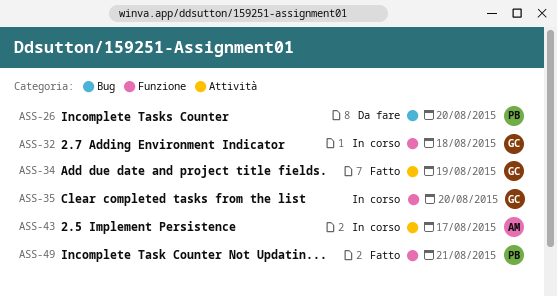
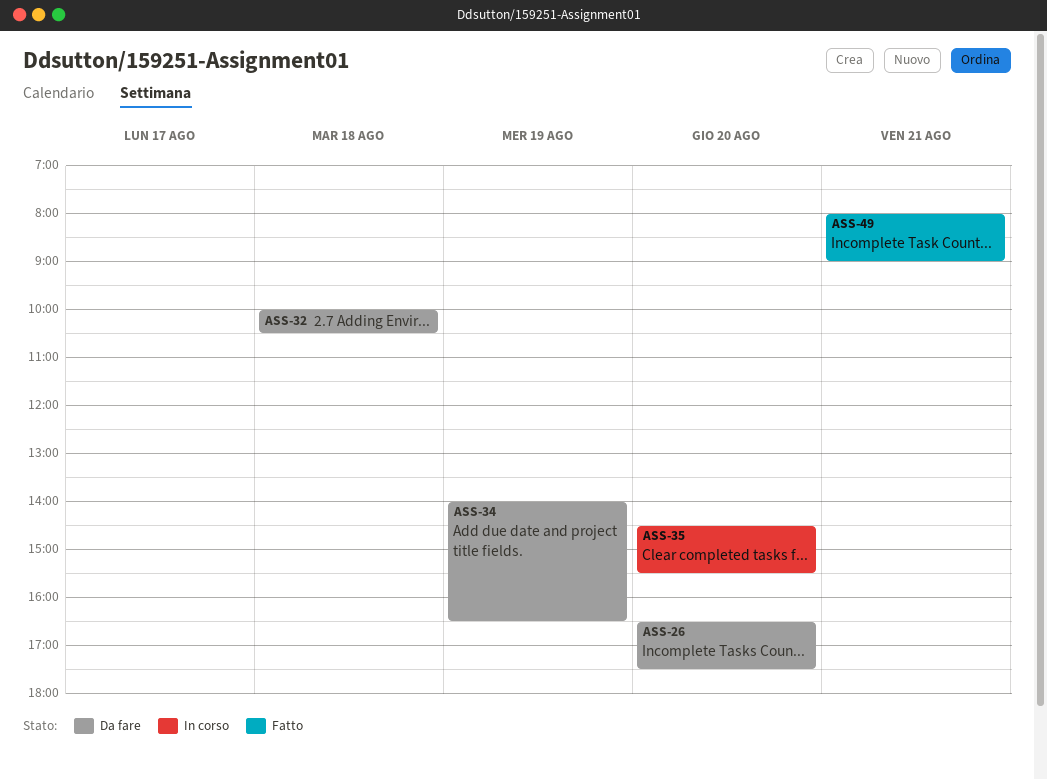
ASS-32, status: In corso -> Da fare
ASS-34, status: Fatto -> Da fare
ASS-43: present -> none

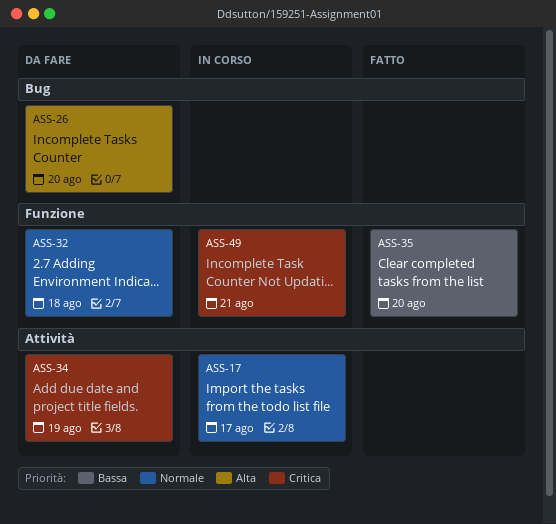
ASS-17: none -> present
ASS-35, status: In corso -> Fatto
ASS-49, status: Fatto -> In corso

